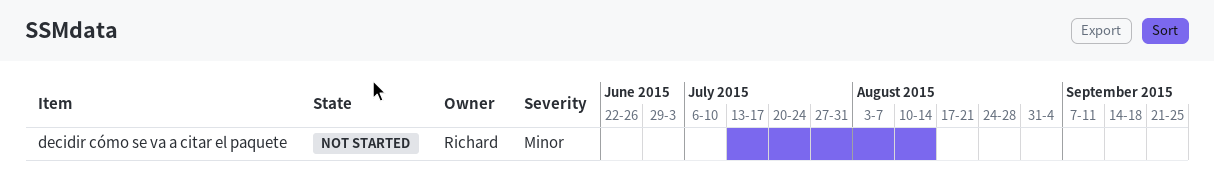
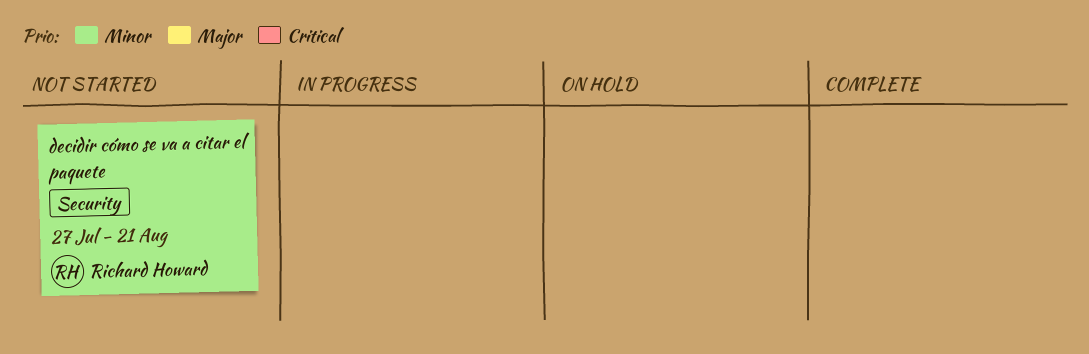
decidir cómo se va a citar el paquete, start: Jul 13 -> Jul 27
decidir cómo se va a citar el paquete, due: Aug 14 -> Aug 21

